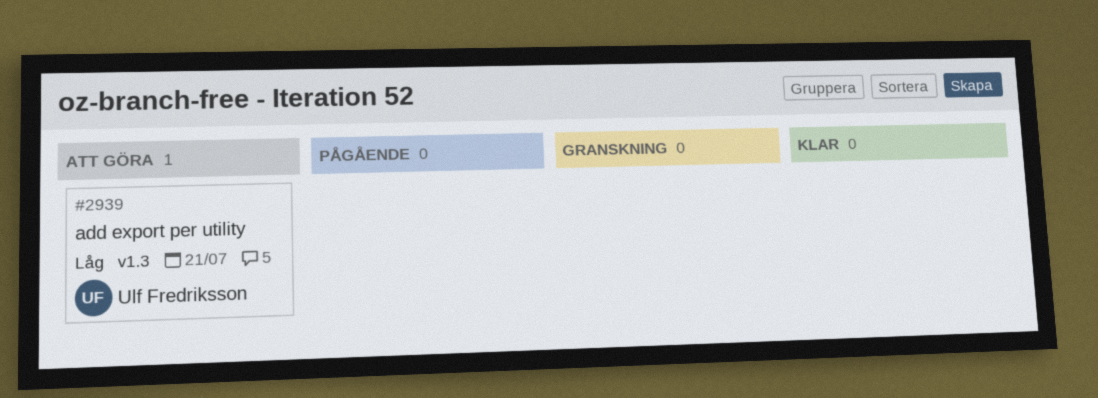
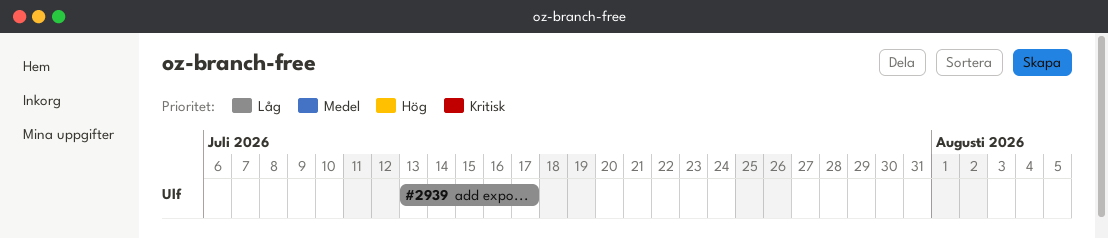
#2939, due: Jul 21 -> Jul 17

